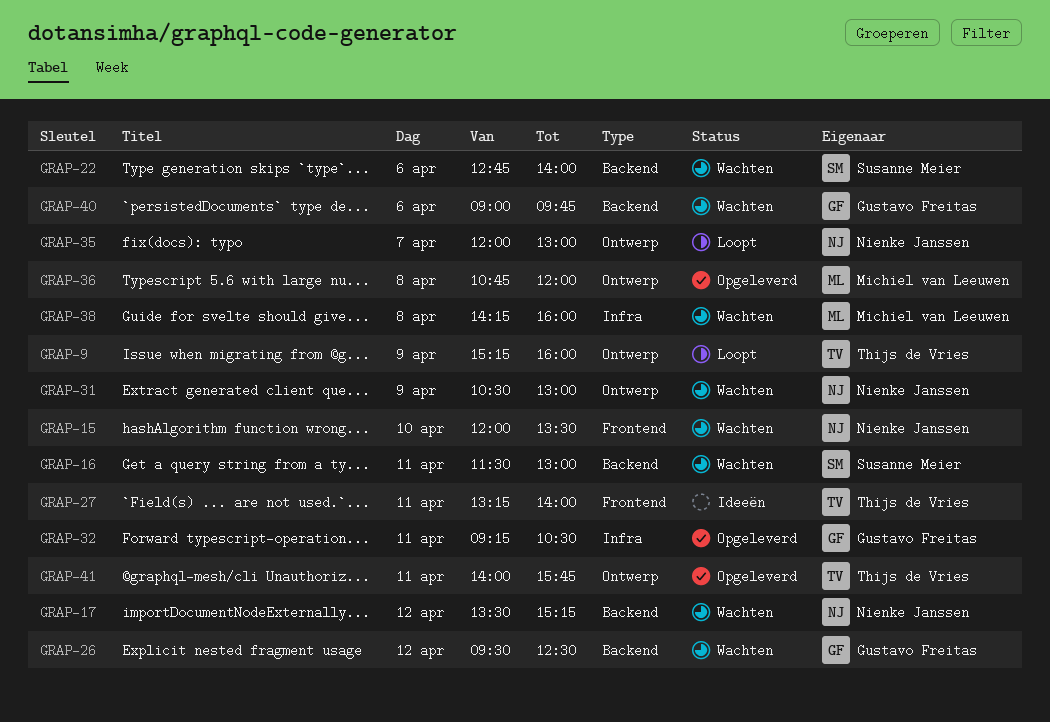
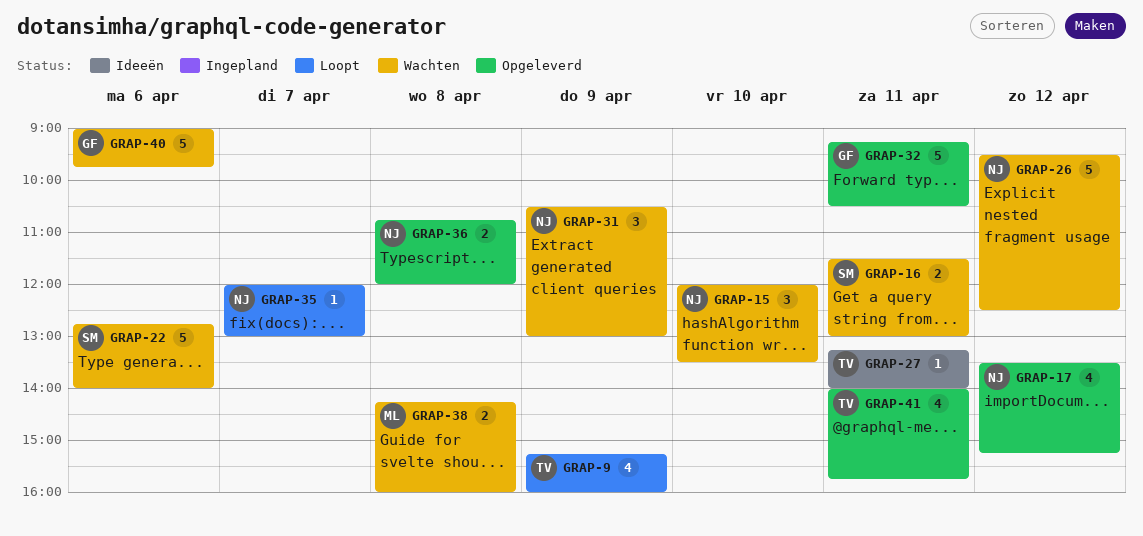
GRAP-17, status: Wachten -> Opgeleverd
GRAP-26, owner: Gustavo Freitas -> Nienke Janssen
GRAP-36, owner: Michiel van Leeuwen -> Nienke Janssen

